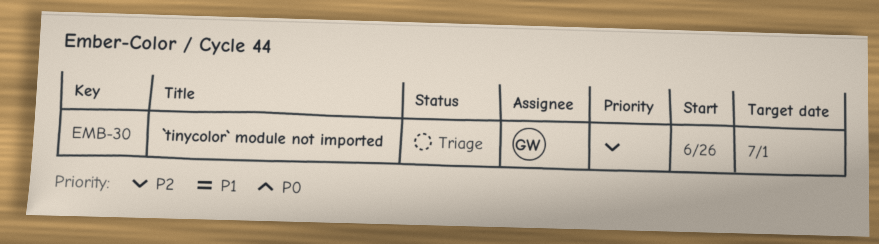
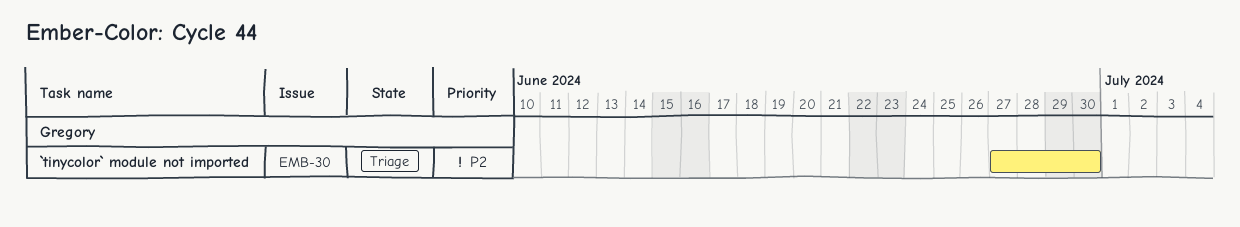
EMB-30, start: Jun 26 -> Jun 27
EMB-30, due: Jul 1 -> Jun 30

